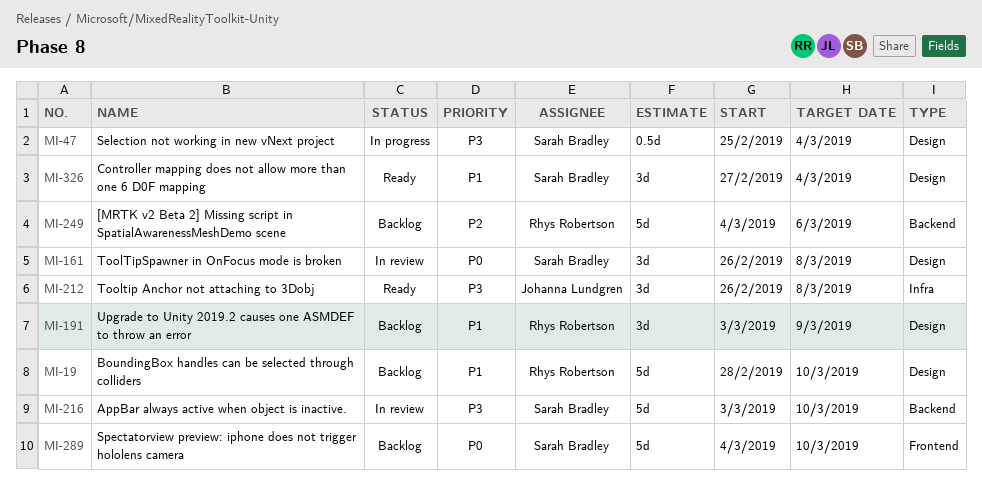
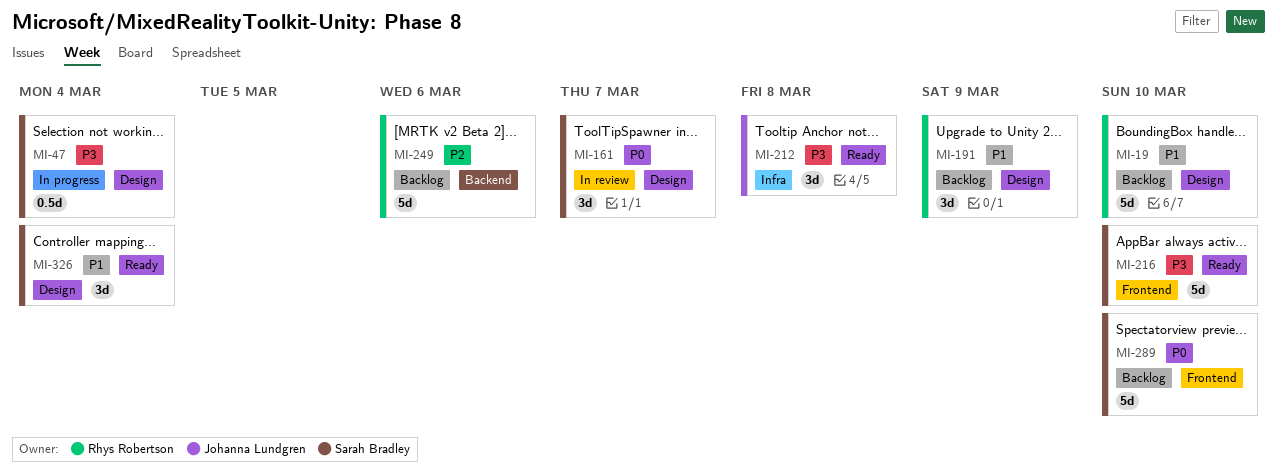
MI-161, due: Mar 8 -> Mar 7
MI-216, status: In review -> Ready
MI-216, label: Backend -> Frontend

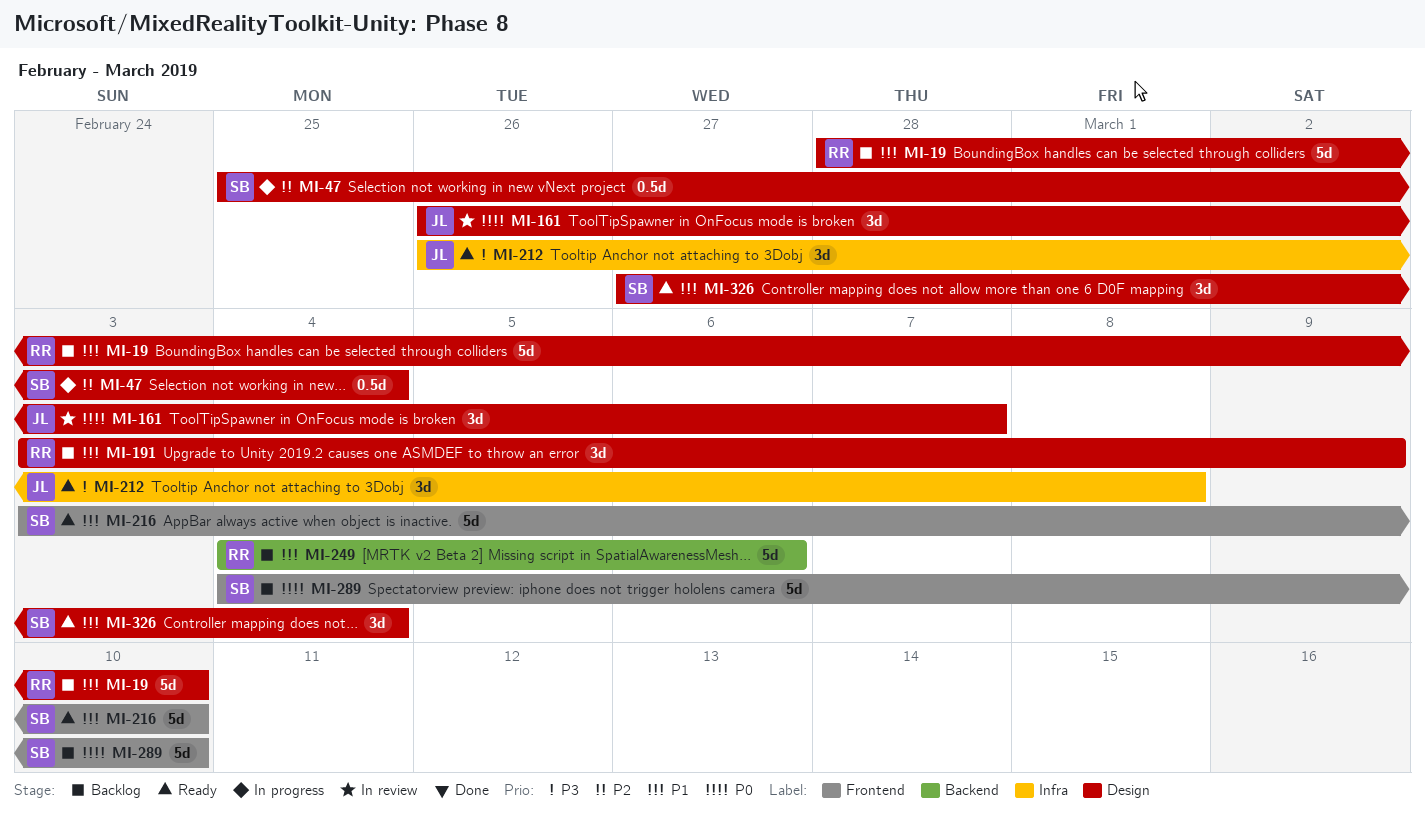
MI-47, priority: P3 -> P2
MI-161, owner: Sarah Bradley -> Johanna Lundgren
MI-216, priority: P3 -> P1
MI-249, priority: P2 -> P1

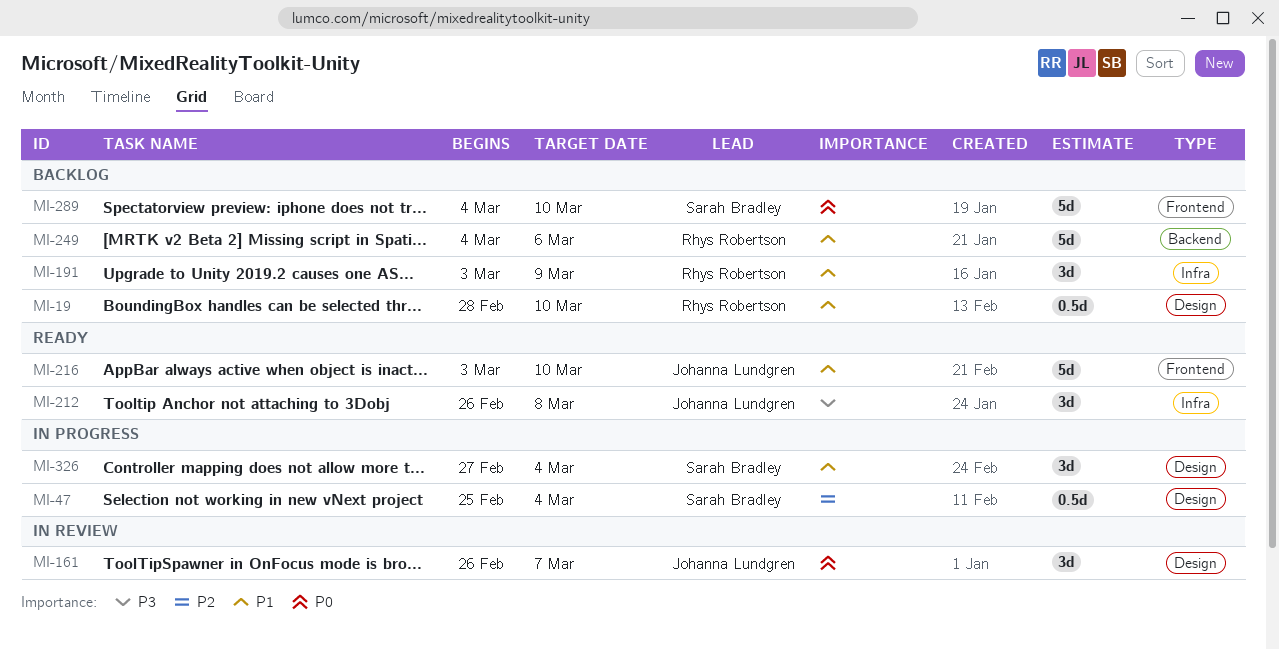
MI-19, estimate: 5d -> 0.5d
MI-191, label: Design -> Infra
MI-216, owner: Sarah Bradley -> Johanna Lundgren
MI-326, status: Ready -> In progress

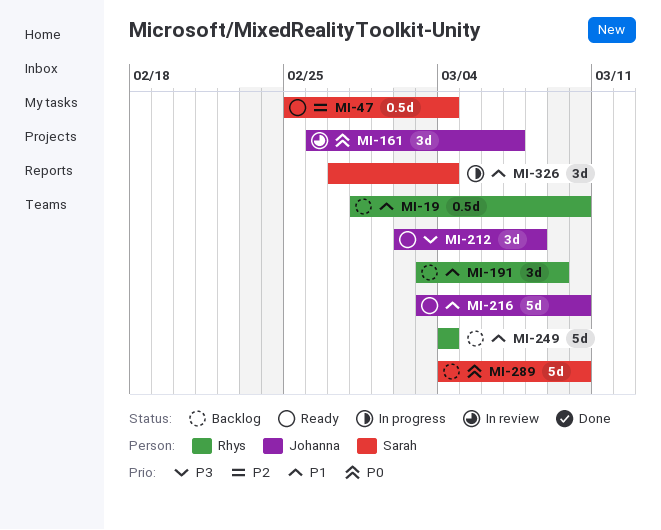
MI-47, status: In progress -> Ready
MI-212, start: Feb 26 -> Mar 2
MI-249, due: Mar 6 -> Mar 4

